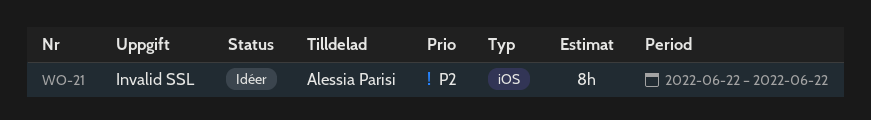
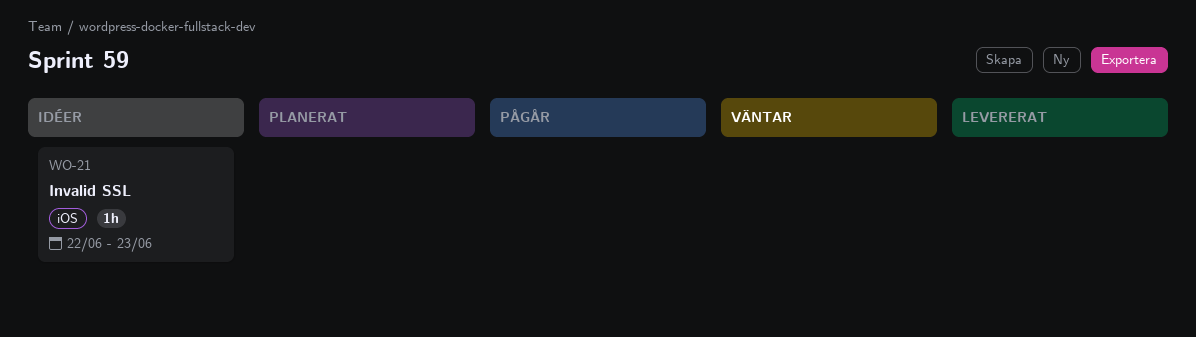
WO-21, estimate: 8h -> 1h
WO-21, due: Jun 22 -> Jun 23

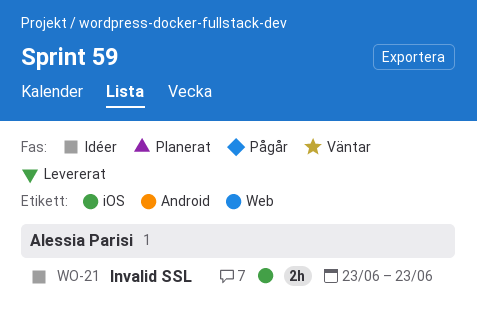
WO-21, estimate: 1h -> 2h
WO-21, start: Jun 22 -> Jun 23

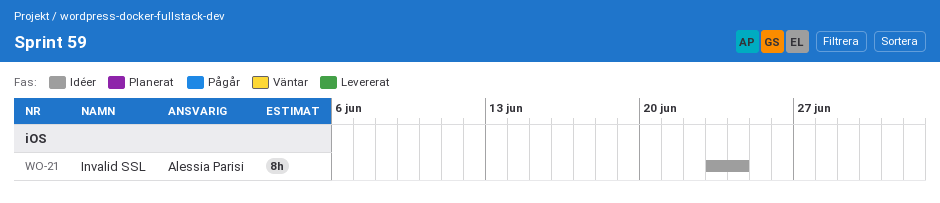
WO-21, estimate: 2h -> 8h
WO-21, due: Jun 23 -> Jun 24

